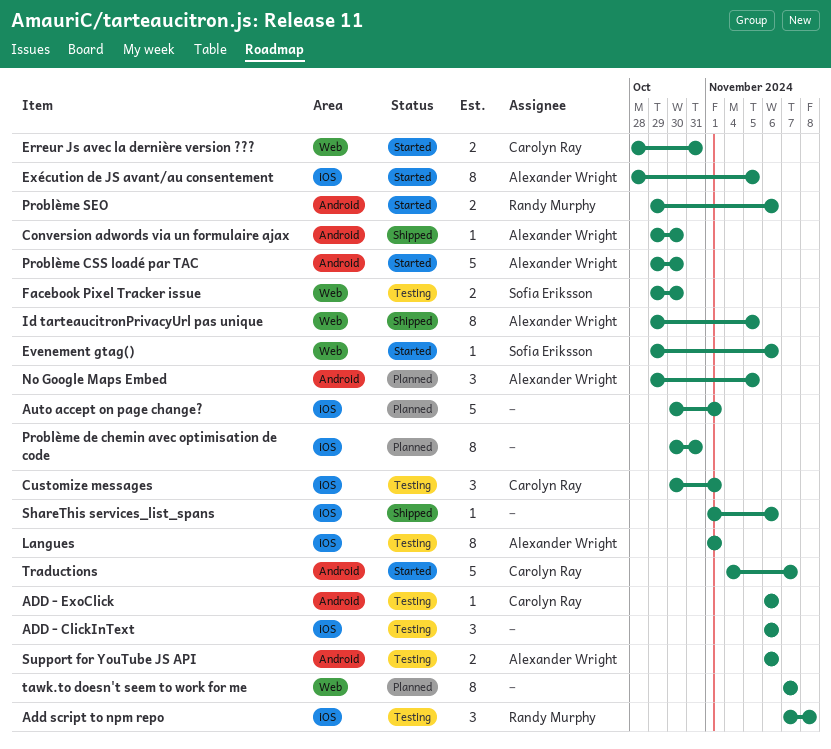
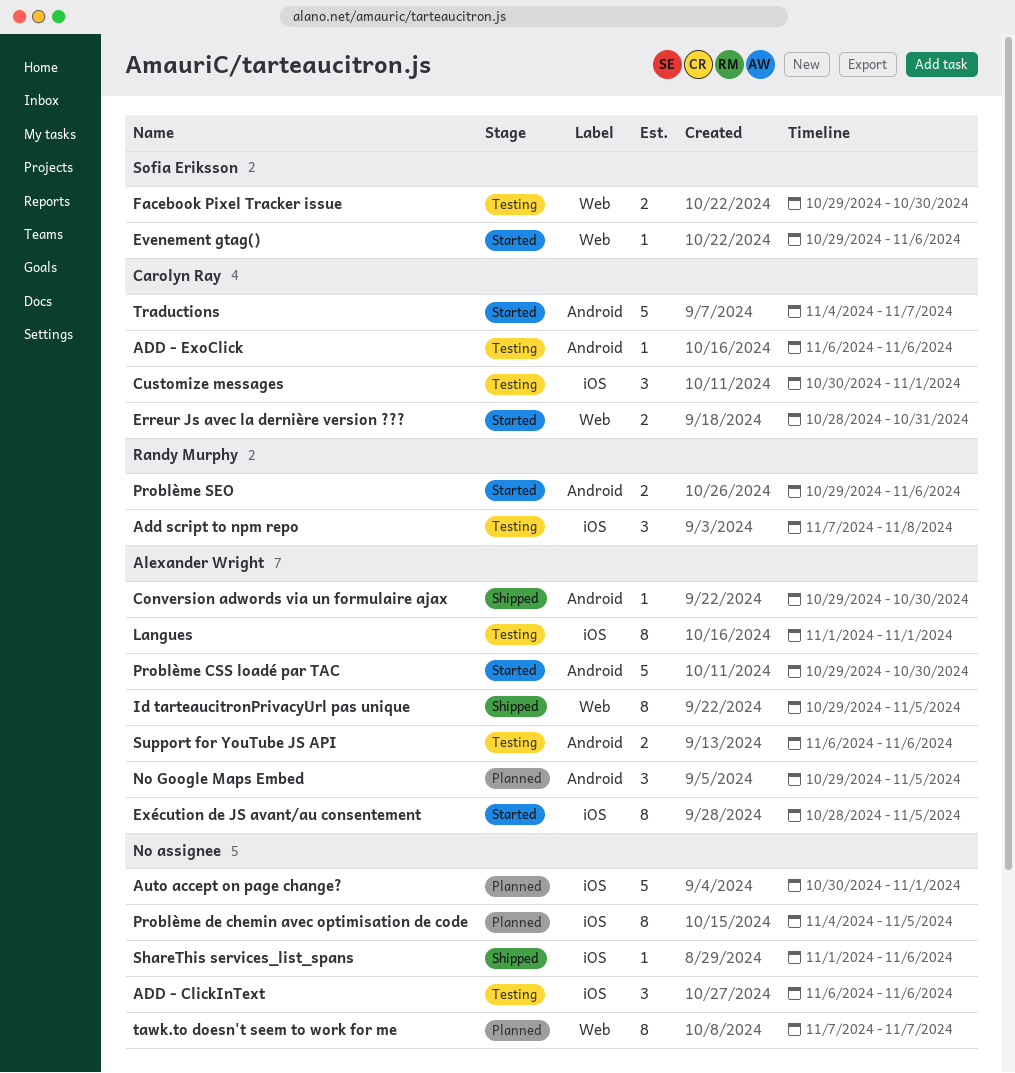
Problème de chemin avec optimisation de code, start: Oct 30 -> Nov 4
Problème de chemin avec optimisation de code, due: Oct 31 -> Nov 5

